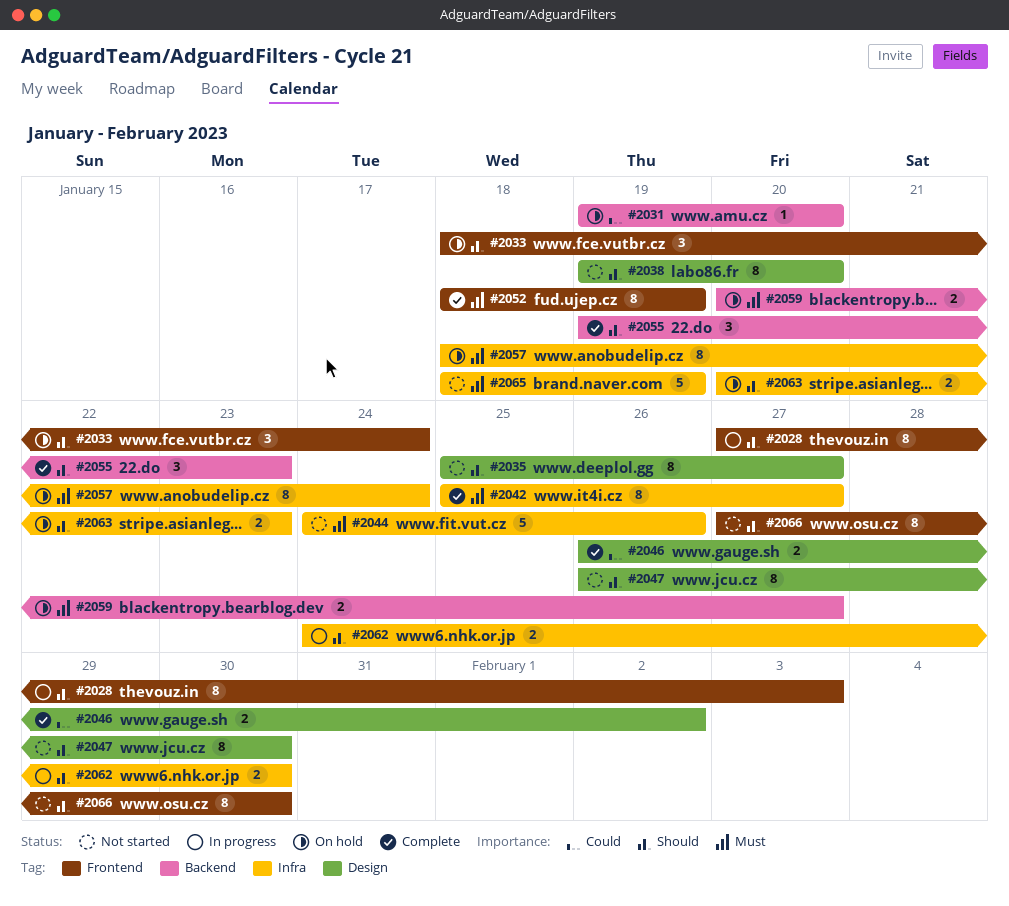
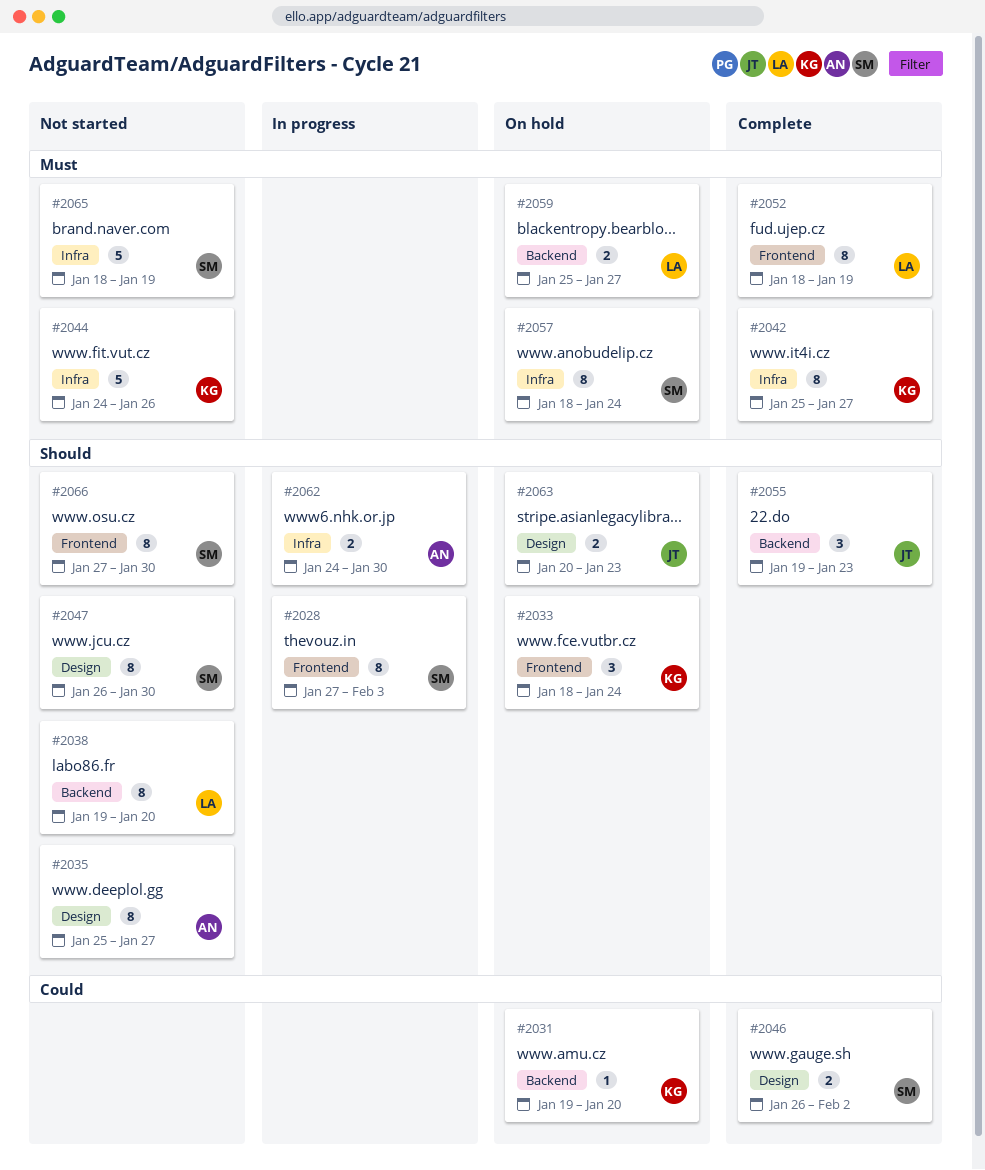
#2038, label: Design -> Backend
#2059, start: Jan 20 -> Jan 25
#2063, label: Infra -> Design

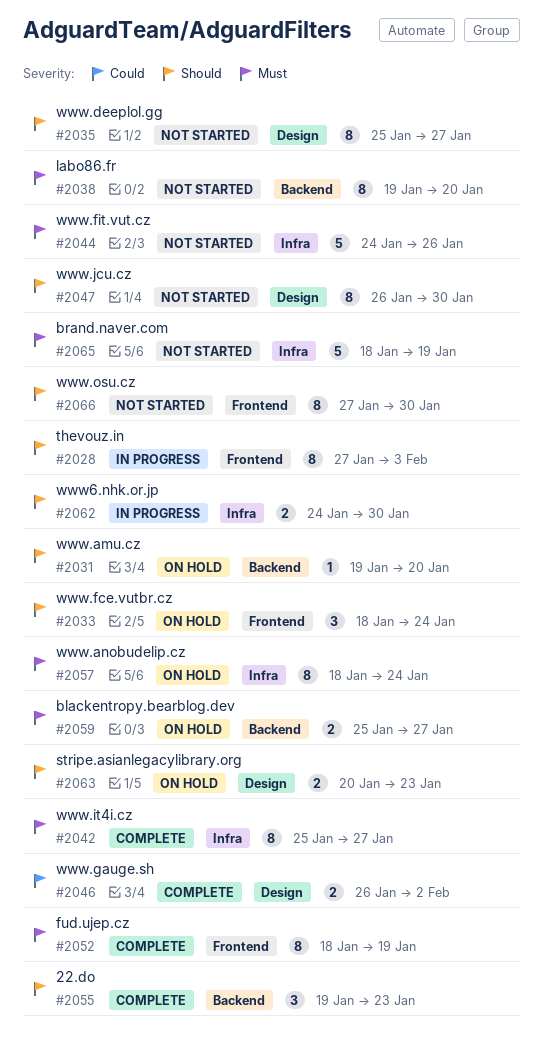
#2031, priority: Could -> Should
#2038, priority: Should -> Must

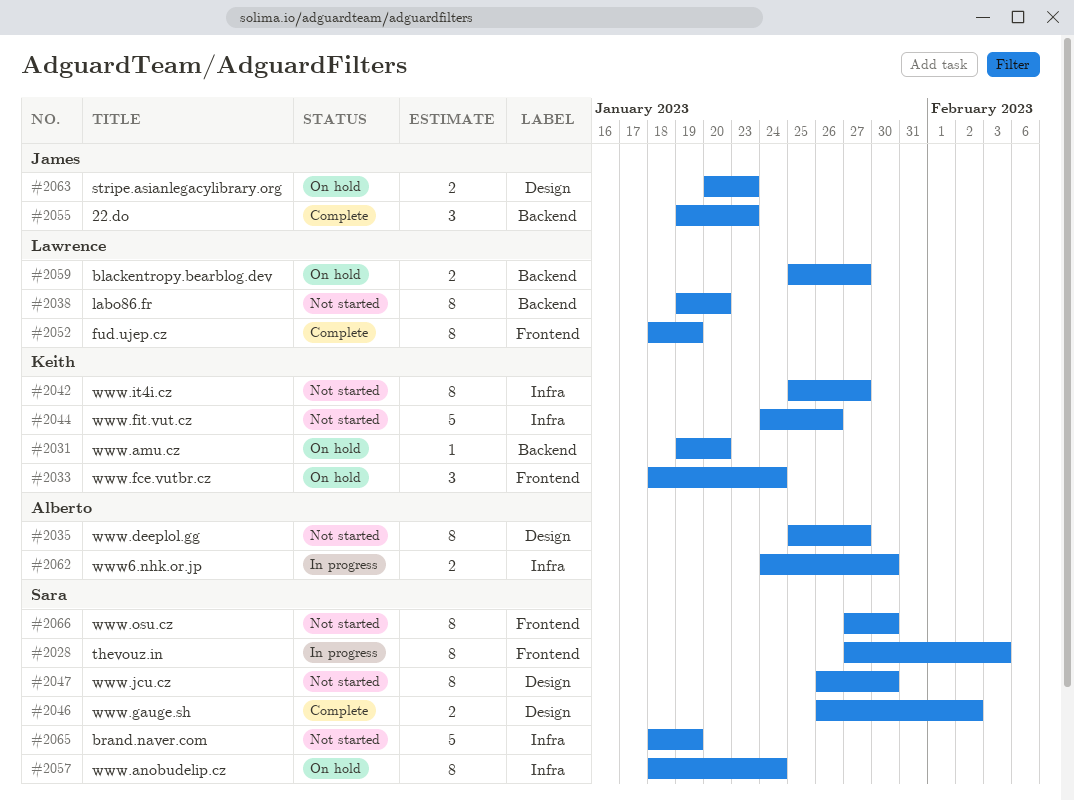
#2042, status: Complete -> Not started

